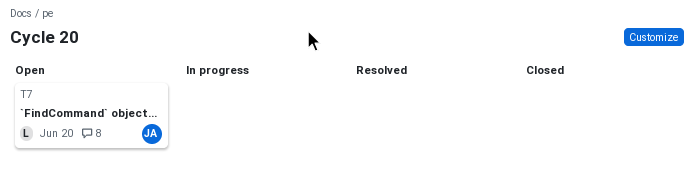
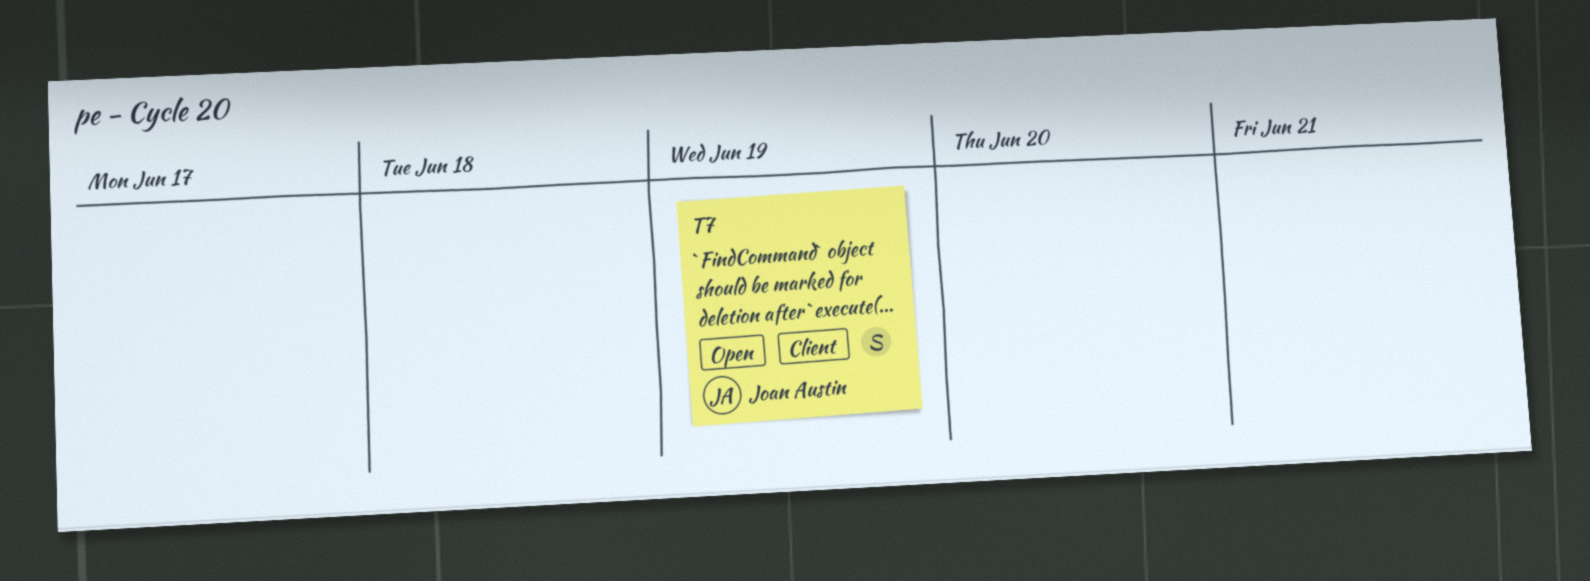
T7, estimate: L -> S
T7, due: Jun 20 -> Jun 19

